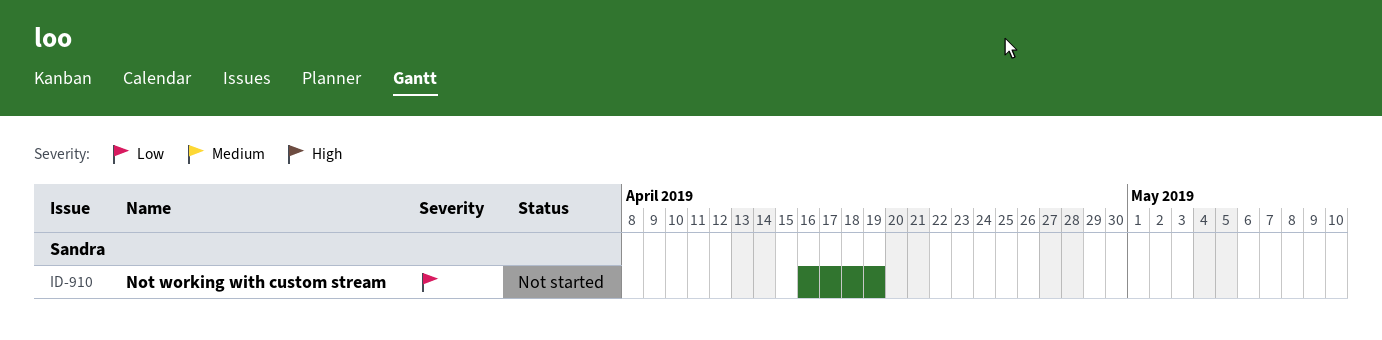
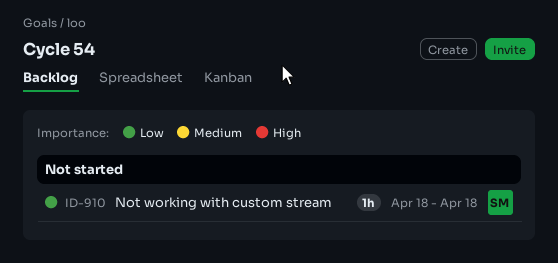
ID-910, start: Apr 16 -> Apr 18
ID-910, due: Apr 19 -> Apr 18

